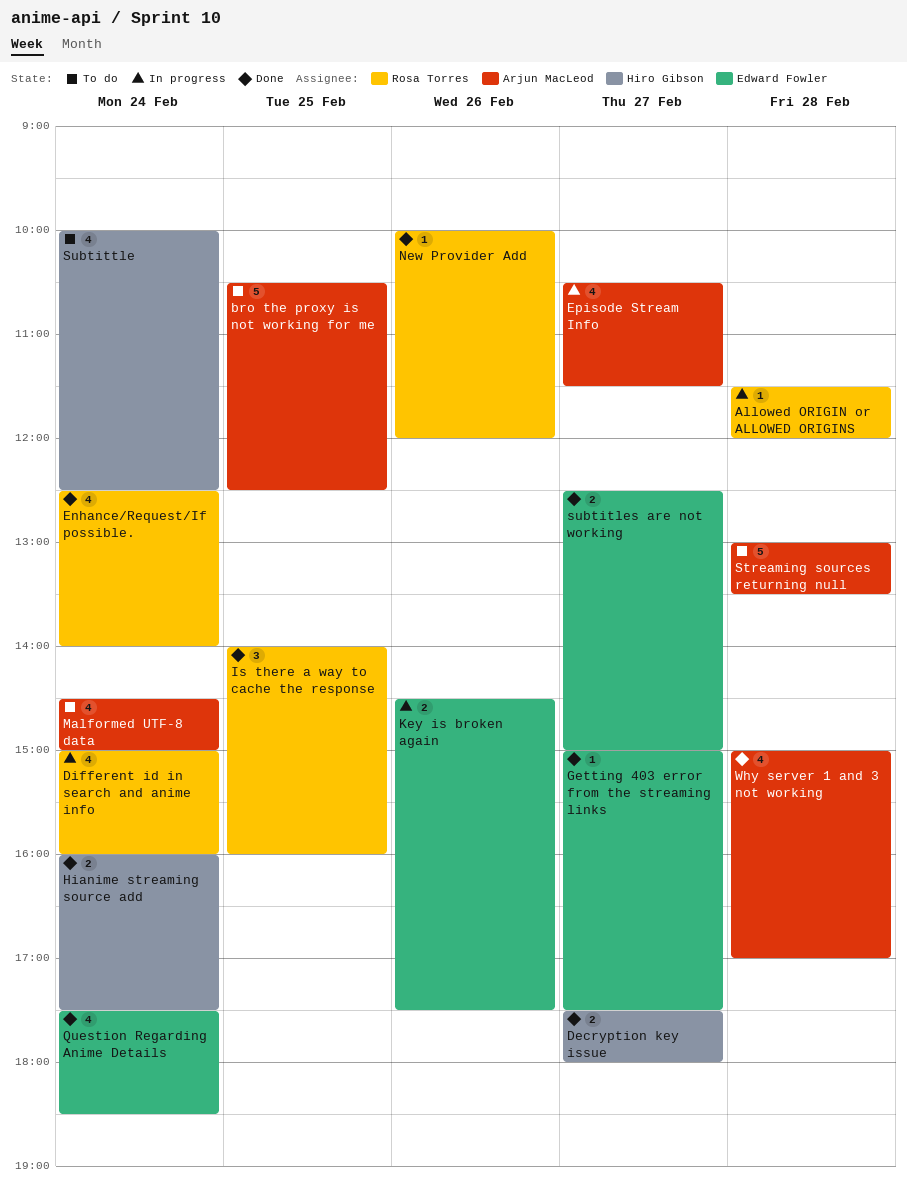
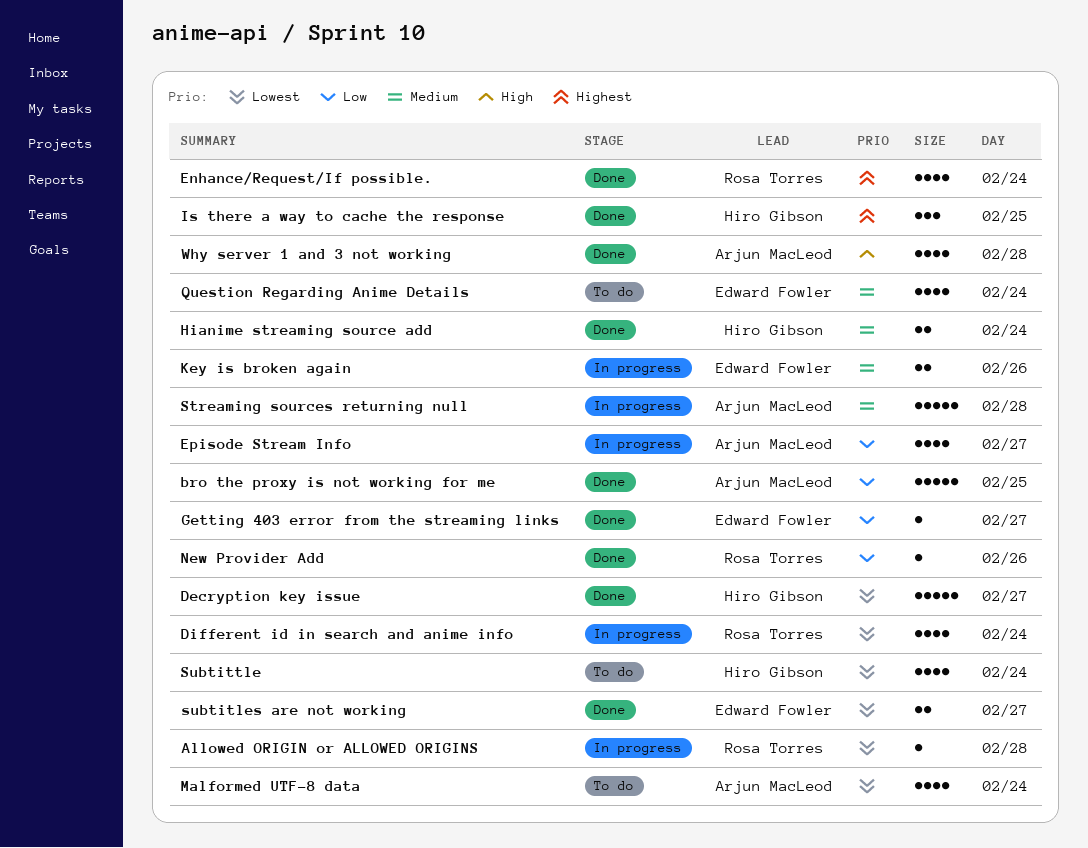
bro the proxy is not working for me, status: To do -> Done
Decryption key issue, estimate: 2 -> 5
Is there a way to cache the response, owner: Rosa Torres -> Hiro Gibson
Question Regarding Anime Details, status: Done -> To do
Streaming sources returning null, status: To do -> In progress

